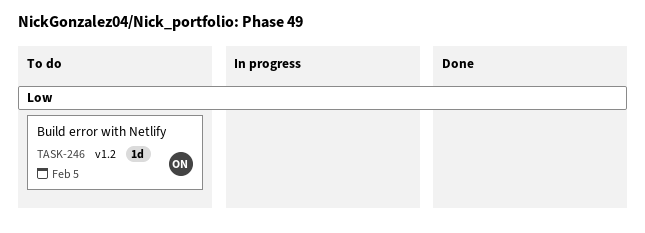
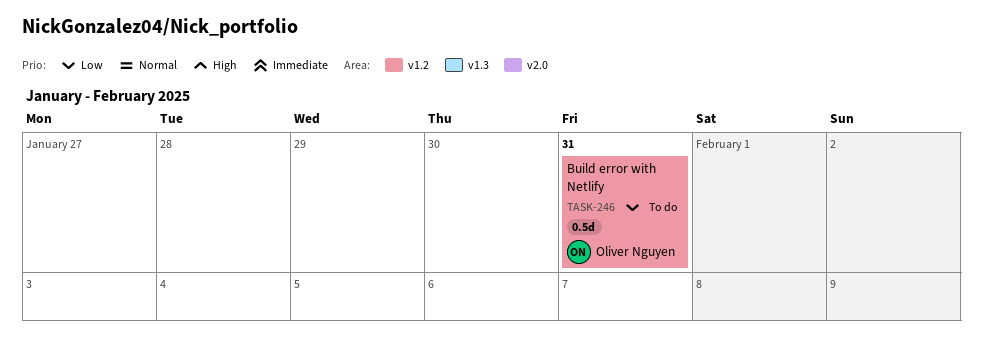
TASK-246, estimate: 1d -> 0.5d
TASK-246, due: Feb 5 -> Jan 31

